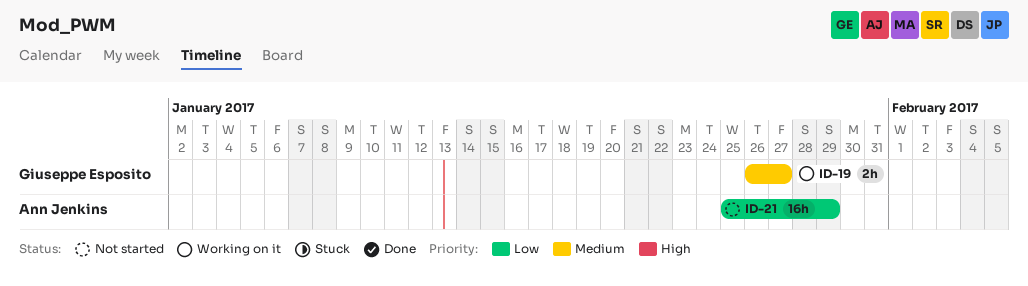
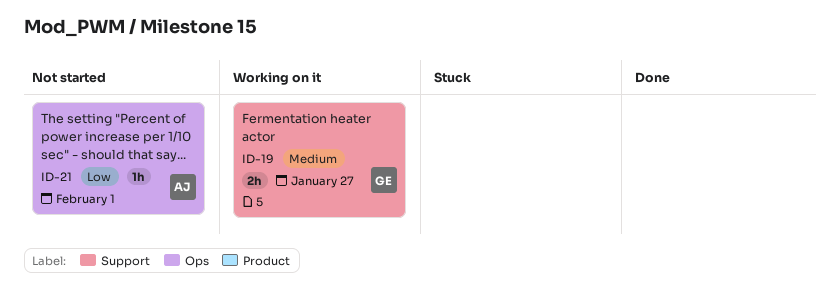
ID-21, estimate: 16h -> 1h
ID-21, due: Jan 29 -> Feb 1

